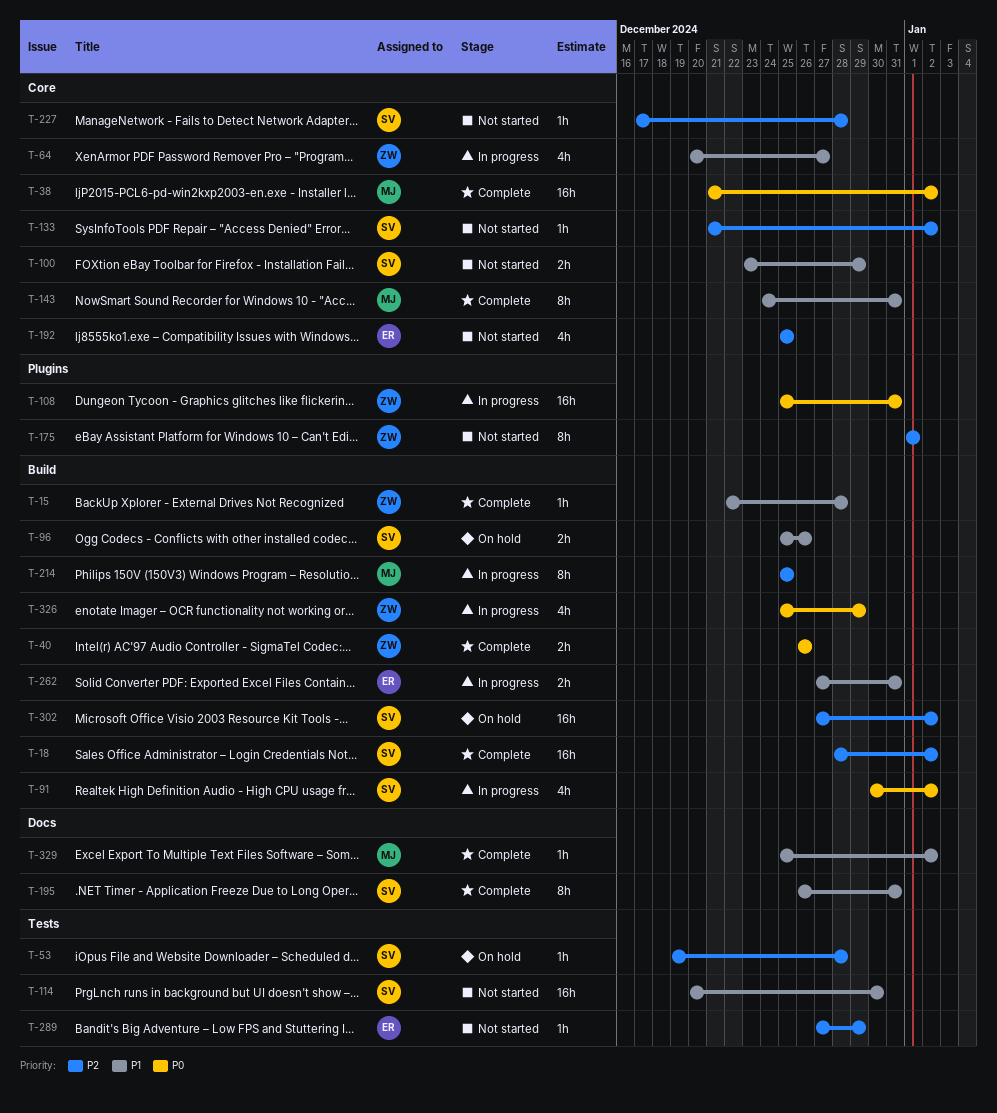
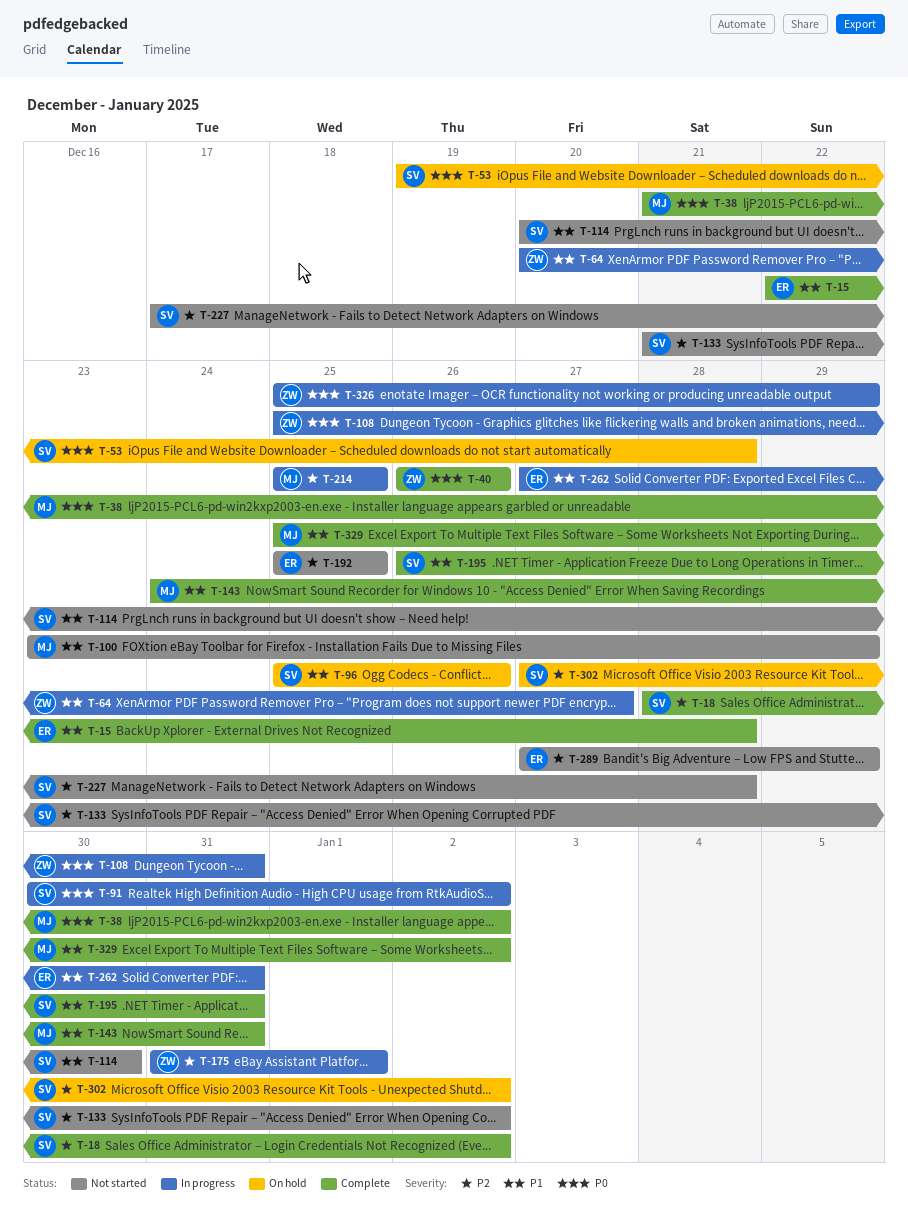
T-15, owner: ZW -> ER
T-53, priority: P2 -> P0
T-100, owner: SV -> MJ
T-175, status: Not started -> In progress
T-175, start: Jan 1 -> Dec 31

